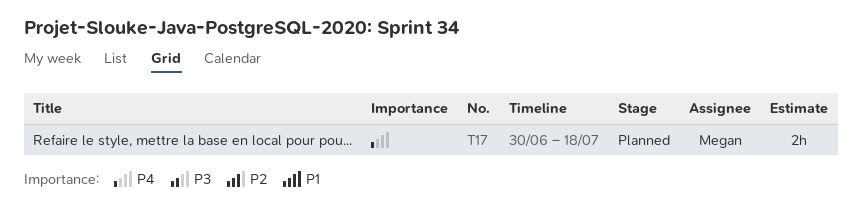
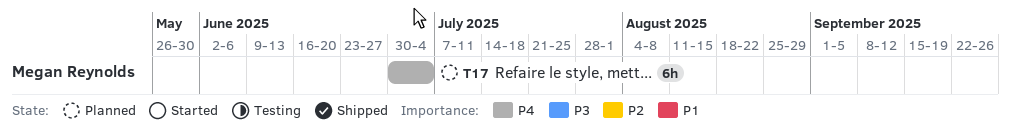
T17, estimate: 2h -> 6h
T17, due: Jul 18 -> Jul 4

